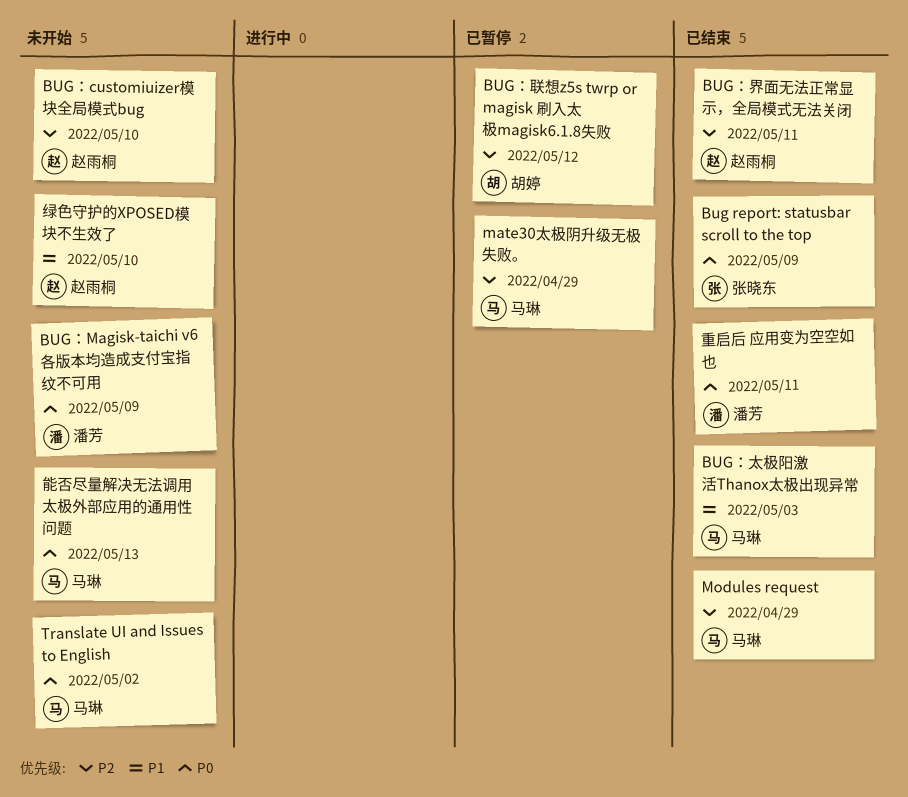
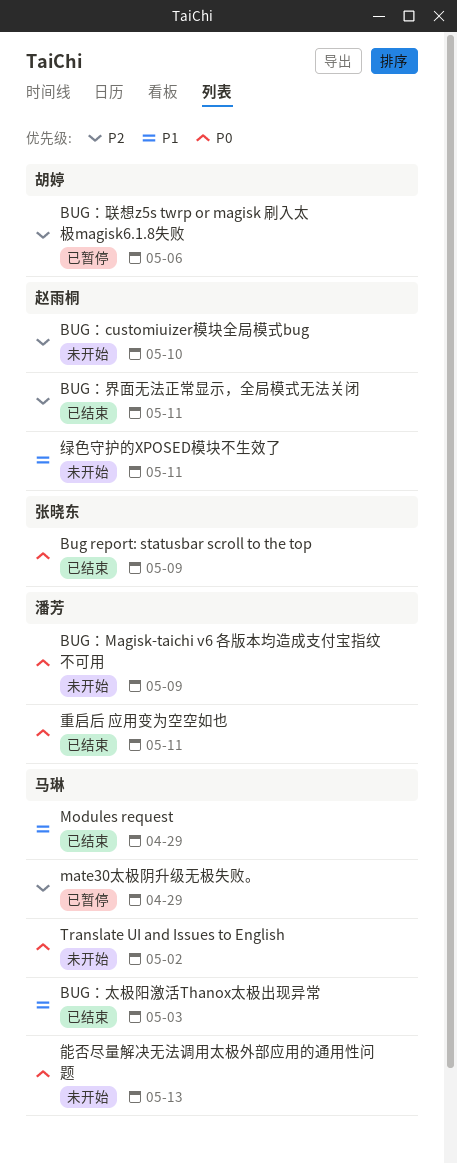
BUG：联想z5s twrp or magisk 刷入太极magisk6.1.8失败, due: May 12 -> May 6
Modules request, priority: P2 -> P1
绿色守护的XPOSED模块不生效了, due: May 10 -> May 11

